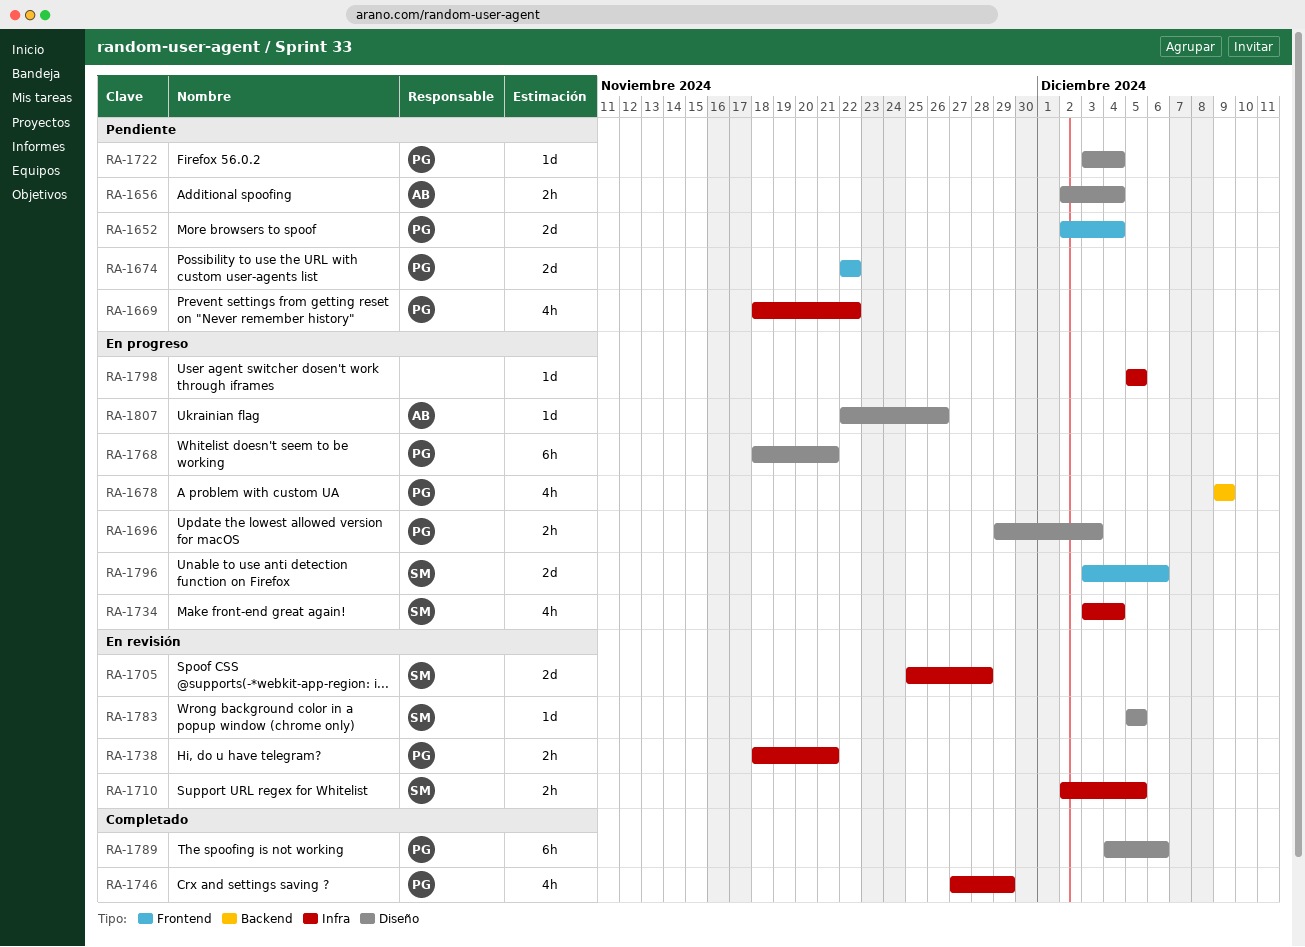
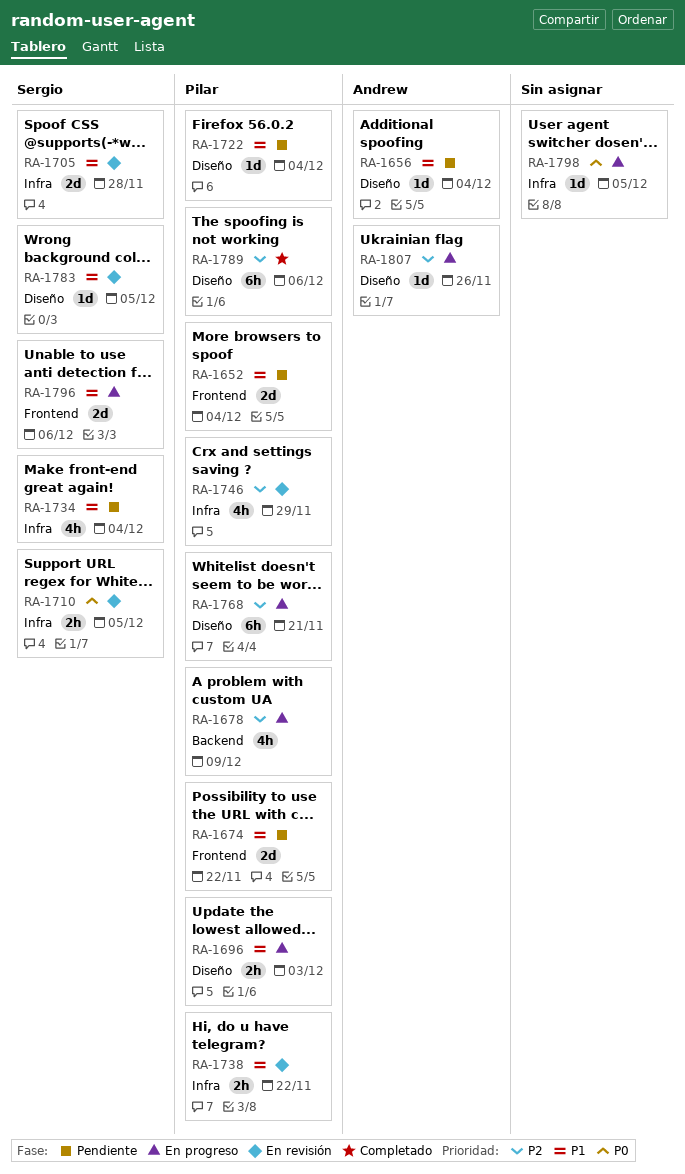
RA-1656, estimate: 2h -> 1d
RA-1669: present -> none
RA-1734, status: En progreso -> Pendiente
RA-1738, due: Nov 21 -> Nov 22
RA-1746, status: Completado -> En revisión

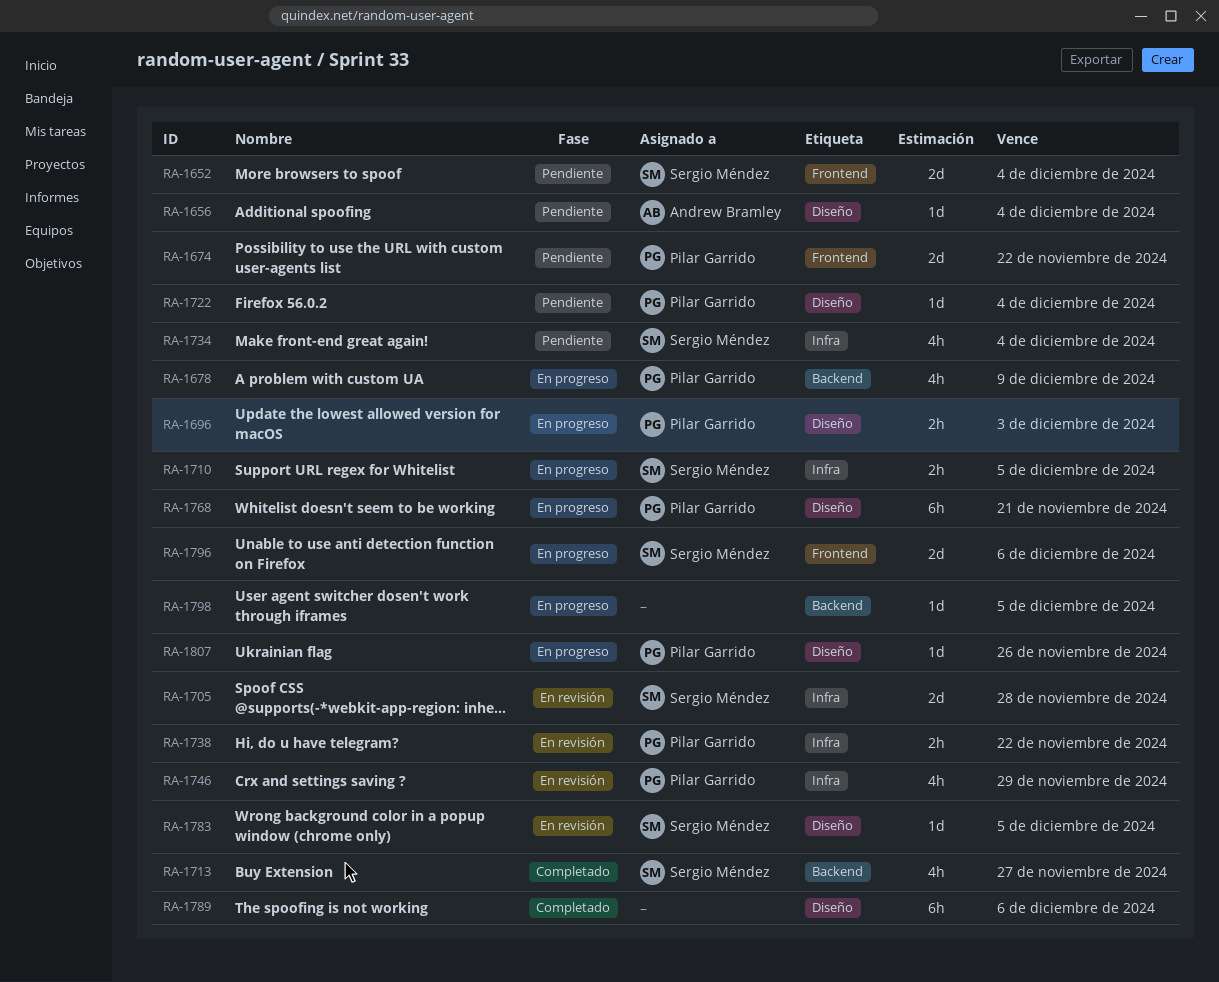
RA-1652, owner: Pilar Garrido -> Sergio Méndez
RA-1710, status: En revisión -> En progreso
RA-1713: none -> present
RA-1789, owner: Pilar Garrido -> none
RA-1798, label: Infra -> Backend
RA-1807, owner: Andrew Bramley -> Pilar Garrido

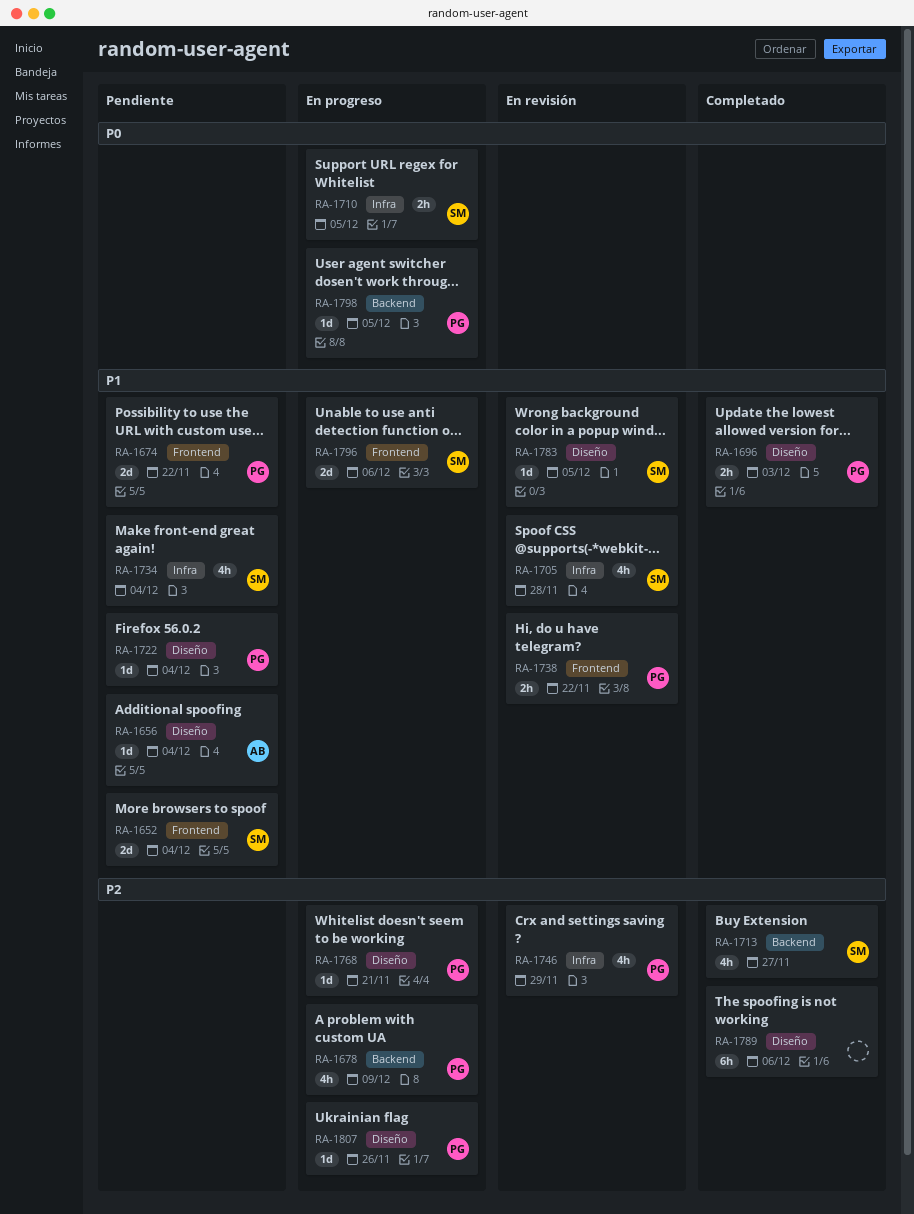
RA-1696, status: En progreso -> Completado
RA-1705, estimate: 2d -> 4h
RA-1738, label: Infra -> Frontend
RA-1768, estimate: 6h -> 1d
RA-1798, owner: none -> Pilar Garrido

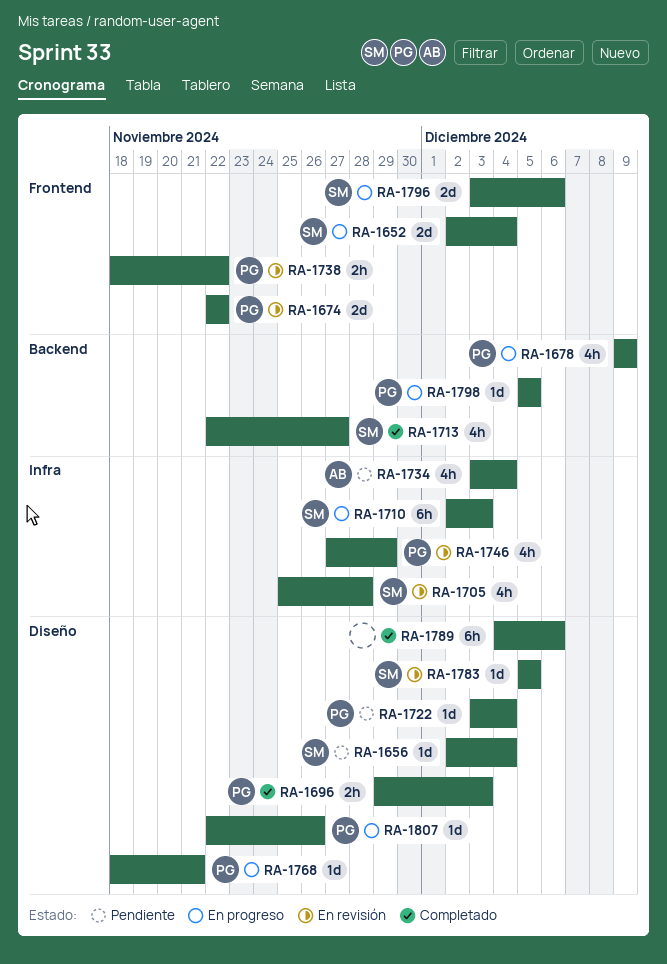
RA-1652, status: Pendiente -> En progreso
RA-1656, owner: AB -> SM
RA-1674, status: Pendiente -> En revisión
RA-1710, estimate: 2h -> 6h
RA-1710, due: Dec 5 -> Dec 3
RA-1734, owner: SM -> AB

